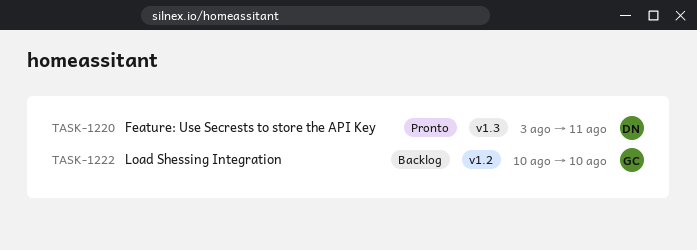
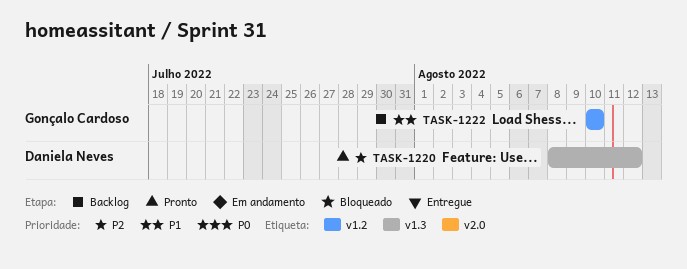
TASK-1220, start: Aug 3 -> Aug 8
TASK-1220, due: Aug 11 -> Aug 12

